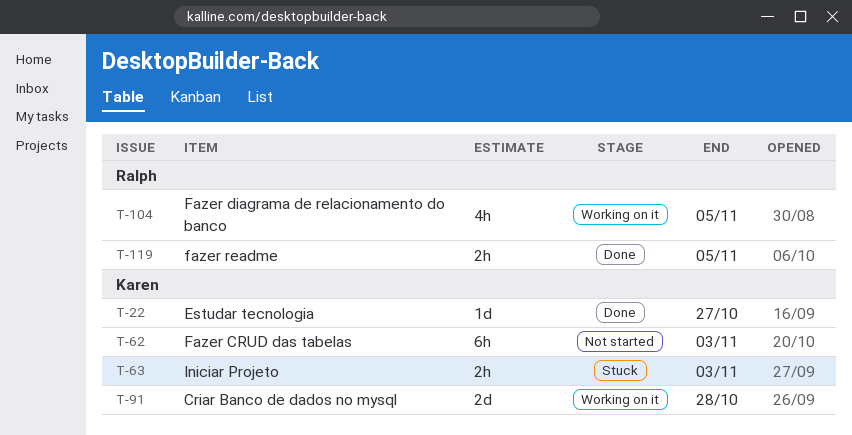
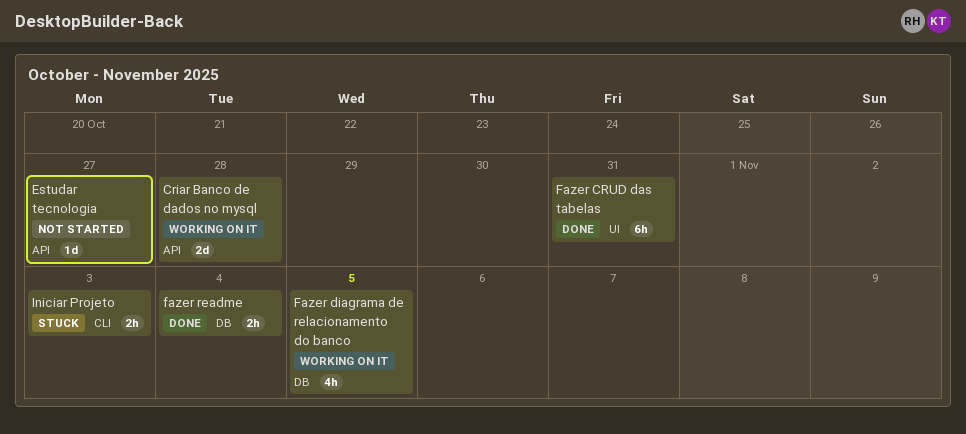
Estudar tecnologia, status: Done -> Not started
Fazer CRUD das tabelas, status: Not started -> Done
Fazer CRUD das tabelas, due: Nov 3 -> Oct 31
fazer readme, due: Nov 5 -> Nov 4

